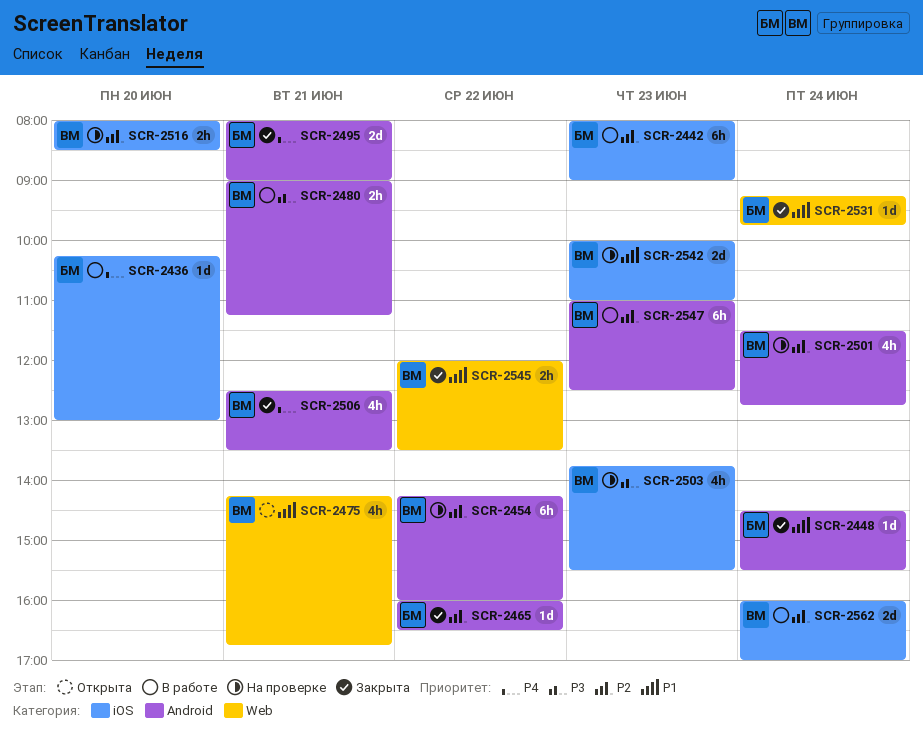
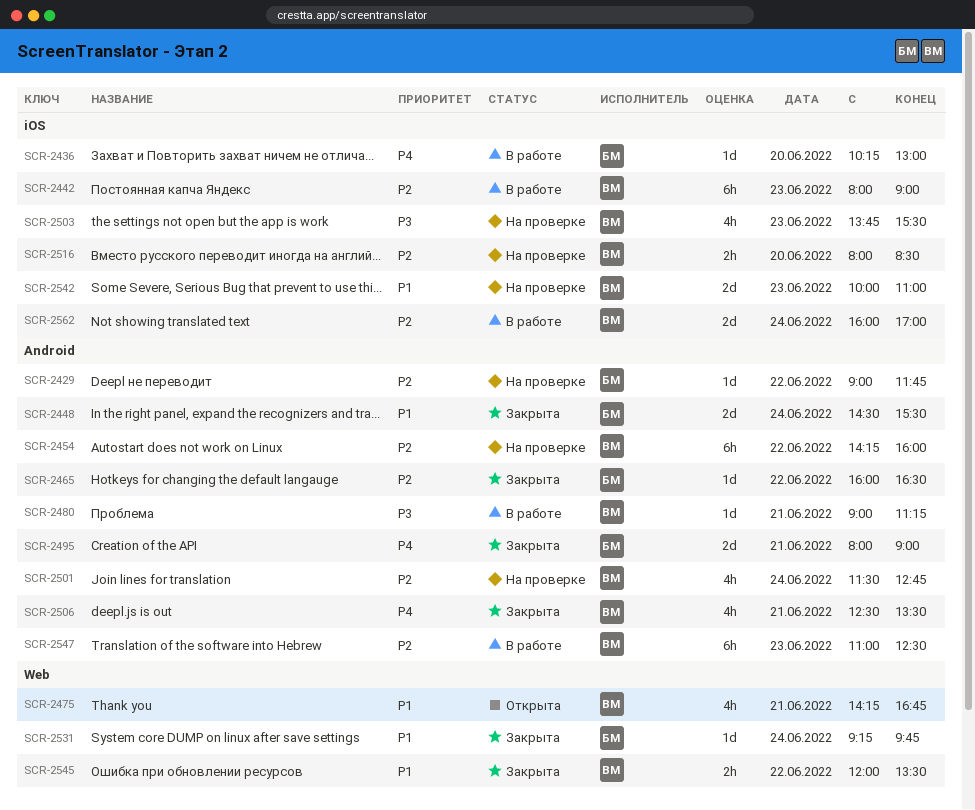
SCR-2429: none -> present
SCR-2442, owner: БМ -> ВМ
SCR-2448, estimate: 1d -> 2d
SCR-2480, estimate: 2h -> 1d

